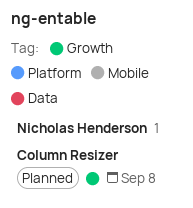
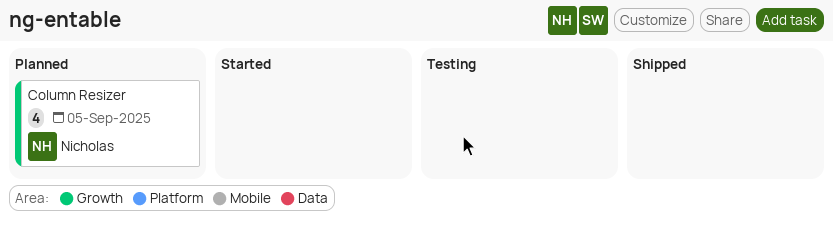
Column Resizer, due: Sep 8 -> Sep 5

